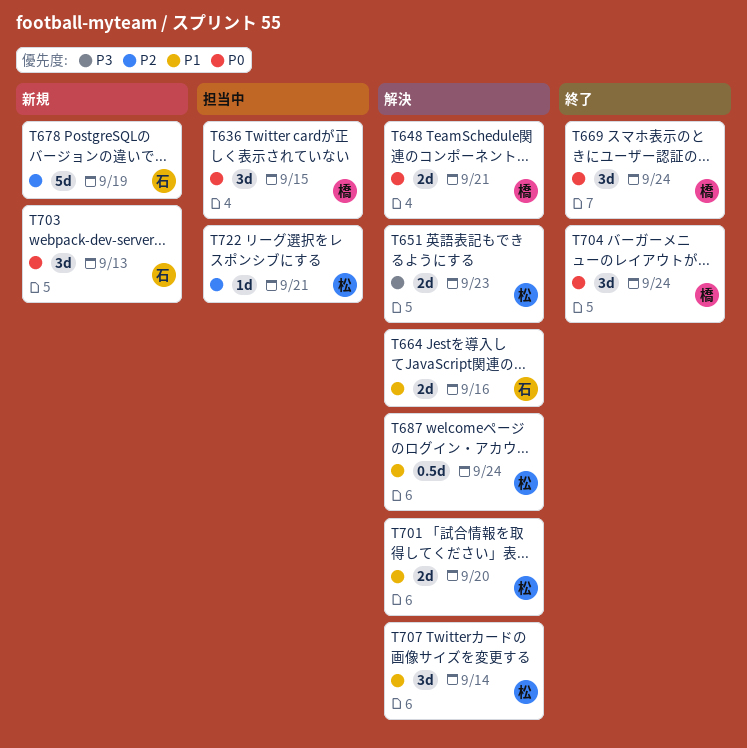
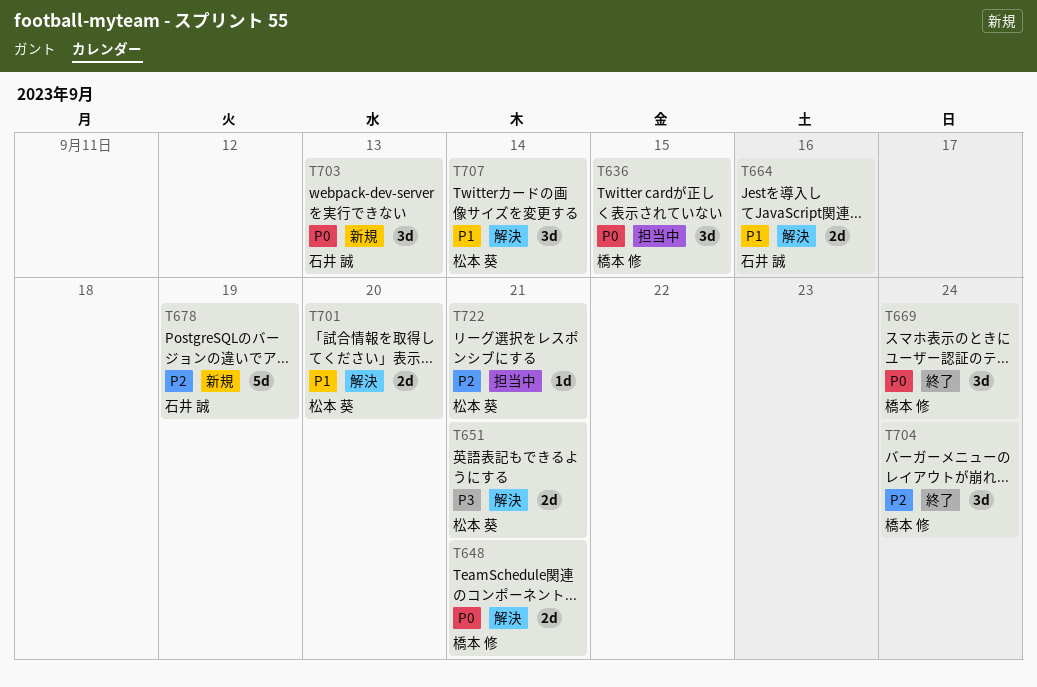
T651, due: Sep 23 -> Sep 21
T687: present -> none
T704, priority: P0 -> P2

